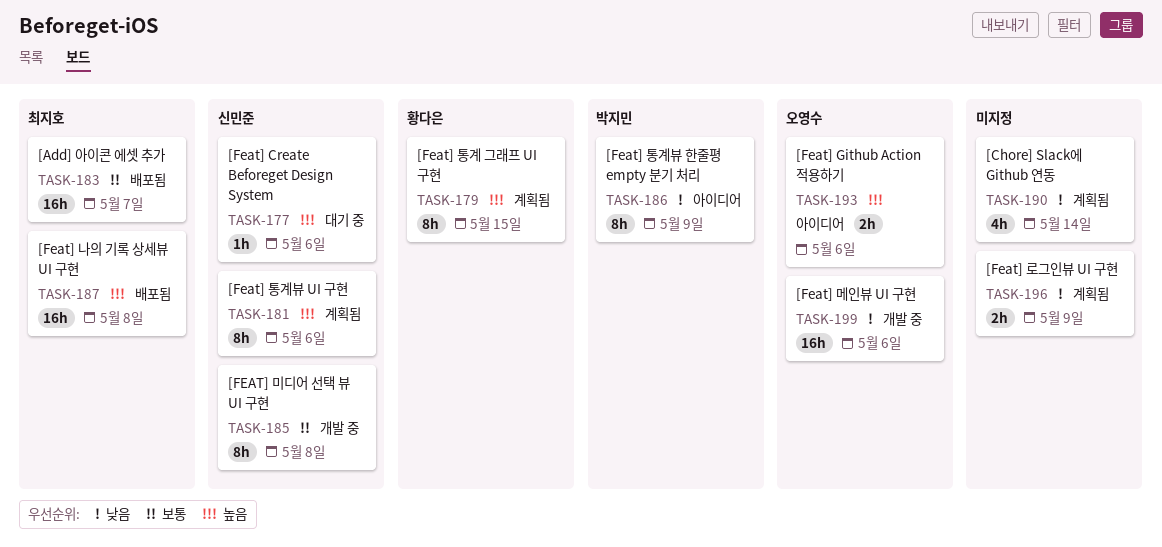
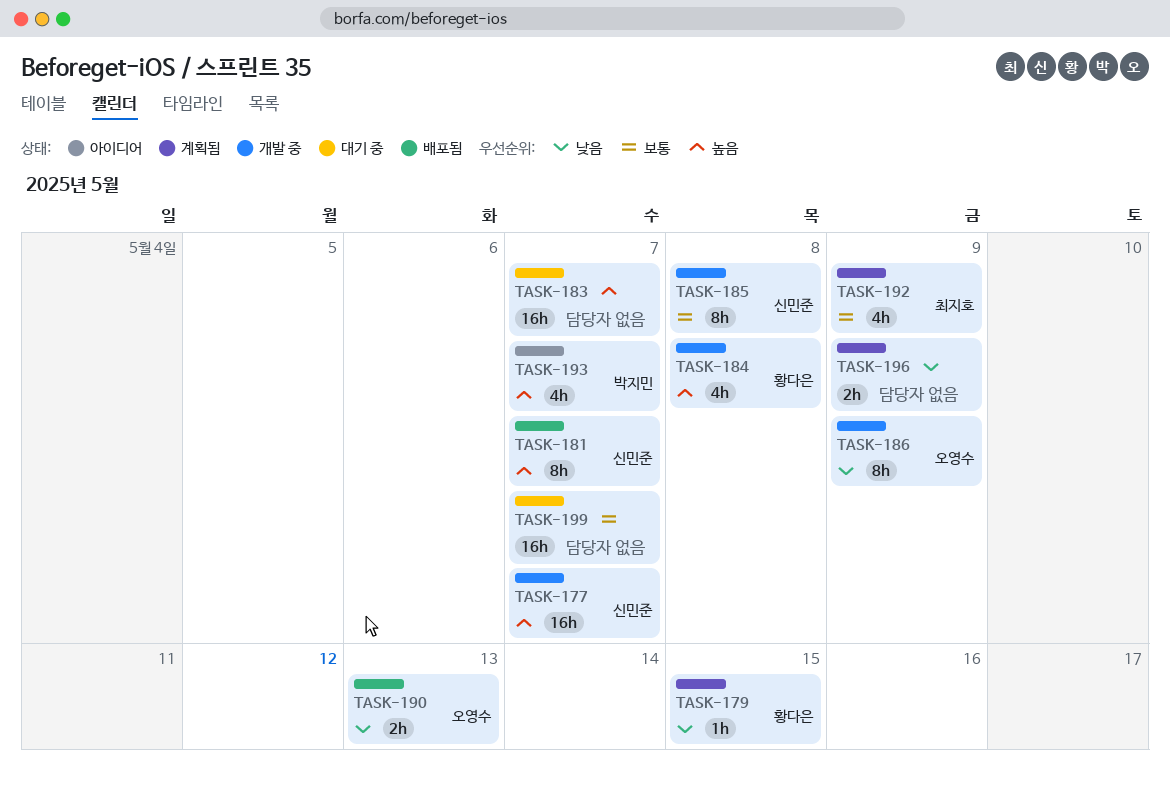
TASK-177, status: 대기 중 -> 개발 중
TASK-177, estimate: 1h -> 16h
TASK-177, due: May 6 -> May 7
TASK-179, priority: 높음 -> 낮음
TASK-179, estimate: 8h -> 1h
TASK-181, status: 계획됨 -> 배포됨
TASK-181, due: May 6 -> May 7
TASK-183, status: 배포됨 -> 대기 중
TASK-183, owner: 최지호 -> none
TASK-183, priority: 보통 -> 높음
TASK-184: none -> present
TASK-186, status: 아이디어 -> 개발 중
TASK-186, owner: 박지민 -> 오영수
TASK-187: present -> none
TASK-190, status: 계획됨 -> 배포됨
TASK-190, owner: none -> 오영수
TASK-190, estimate: 4h -> 2h
TASK-190, due: May 14 -> May 13
TASK-192: none -> present
TASK-193, owner: 오영수 -> 박지민
TASK-193, estimate: 2h -> 4h
TASK-193, due: May 6 -> May 7
TASK-199, status: 개발 중 -> 대기 중
TASK-199, owner: 오영수 -> none
TASK-199, priority: 낮음 -> 보통
TASK-199, due: May 6 -> May 7

